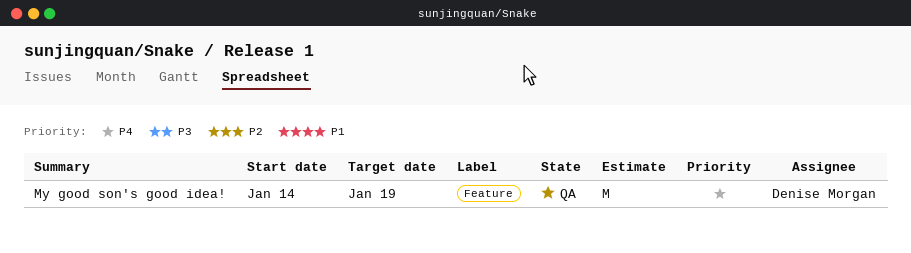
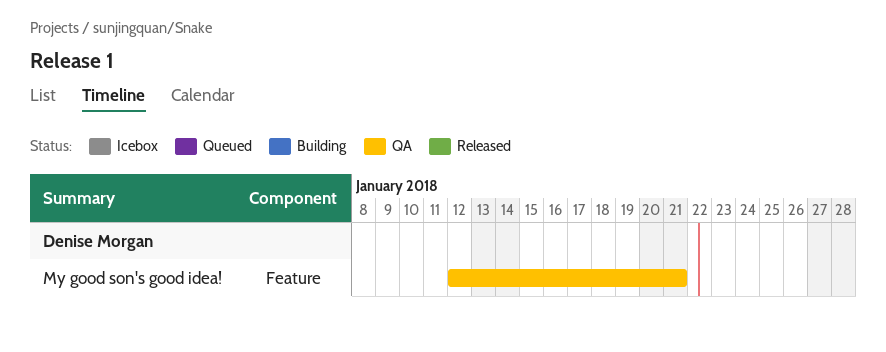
My good son's good idea!, start: Jan 14 -> Jan 12
My good son's good idea!, due: Jan 19 -> Jan 21

